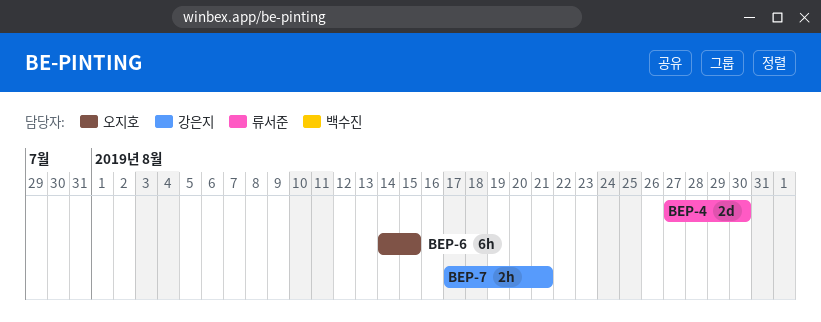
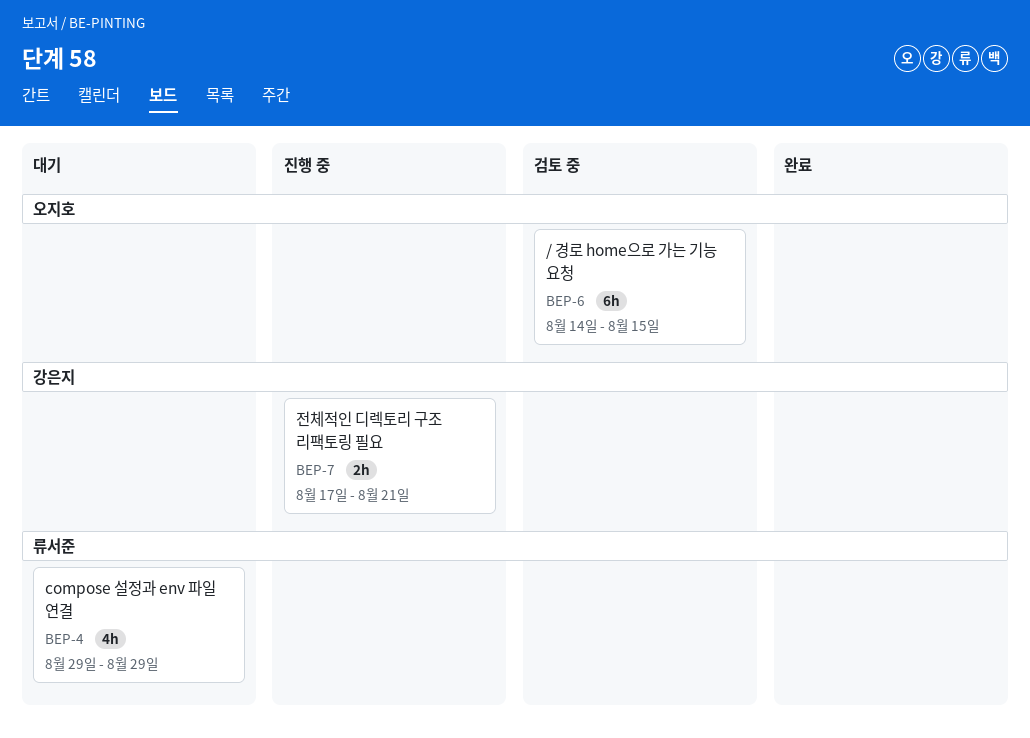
BEP-4, estimate: 2d -> 4h
BEP-4, start: Aug 27 -> Aug 29
BEP-4, due: Aug 30 -> Aug 29

